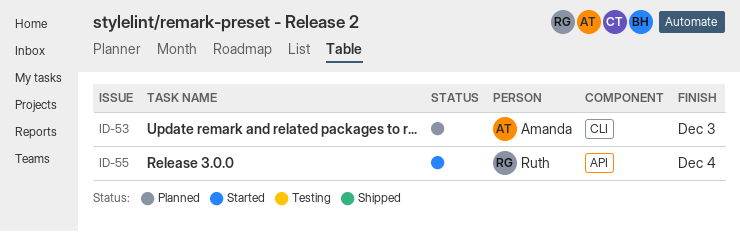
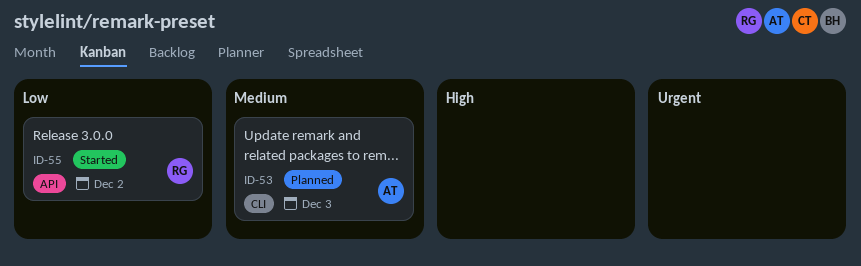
ID-55, due: Dec 4 -> Dec 2

